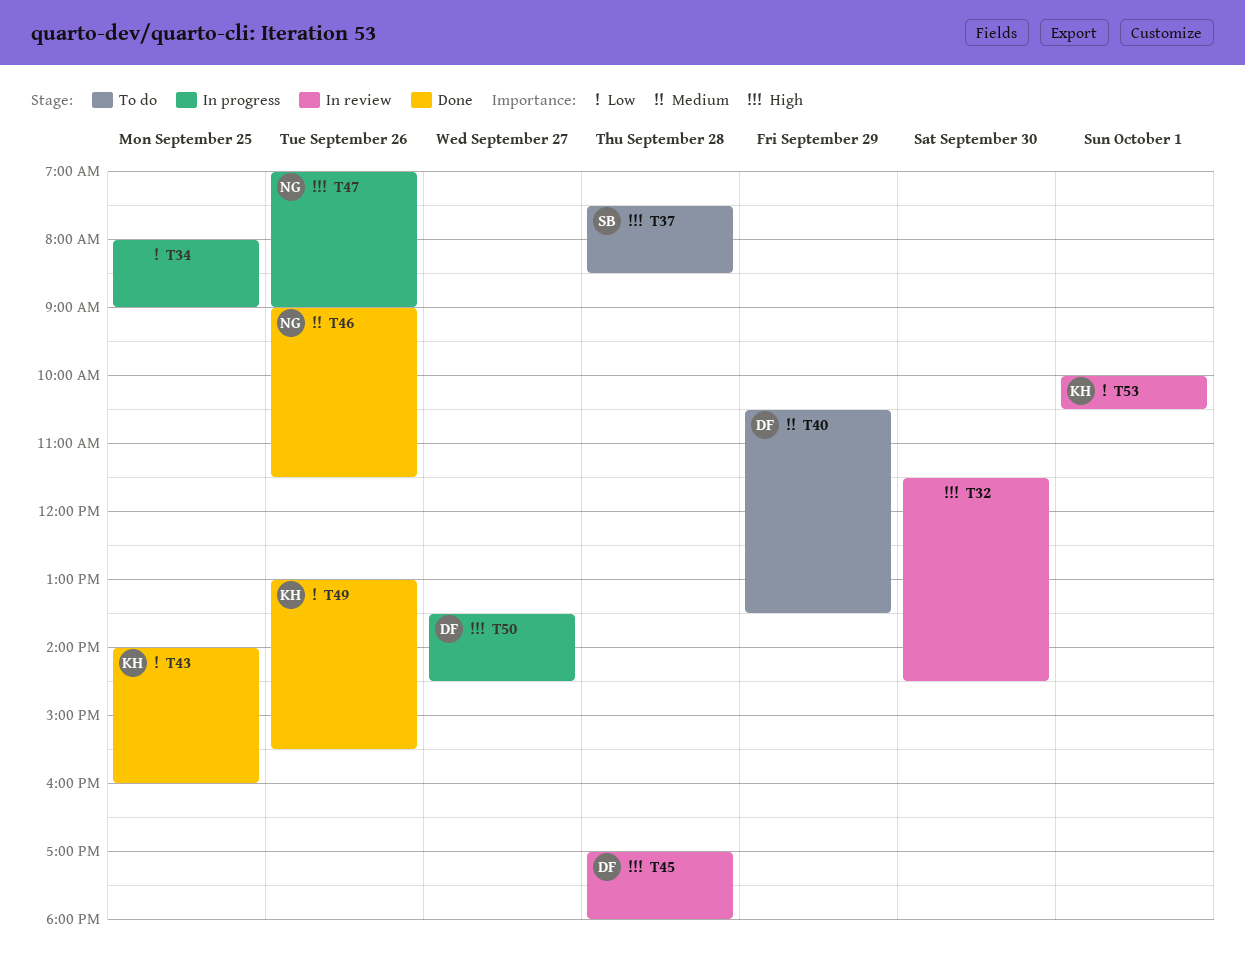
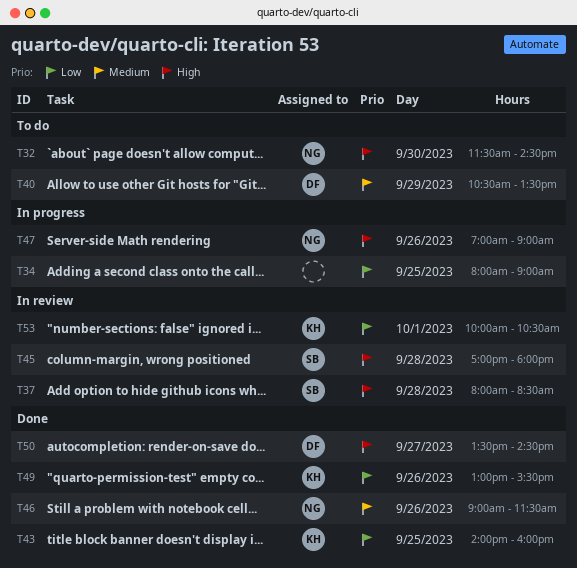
T32, status: In review -> To do
T32, owner: none -> NG
T37, status: To do -> In review
T37, begins: 07:30 -> 08:00
T45, owner: DF -> SB
T50, status: In progress -> Done

